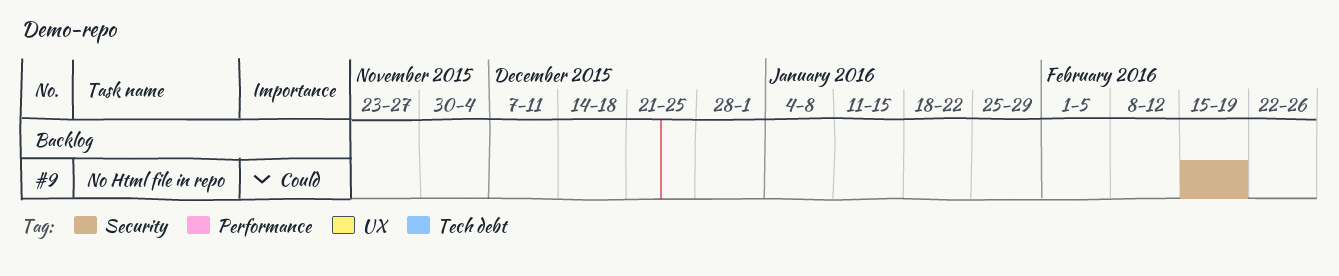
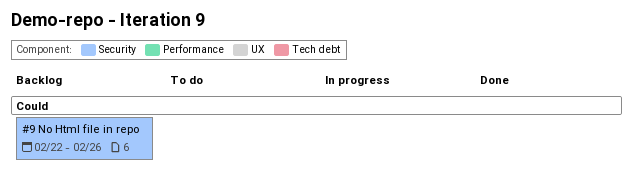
#9, start: Feb 15 -> Feb 22
#9, due: Feb 19 -> Feb 26

